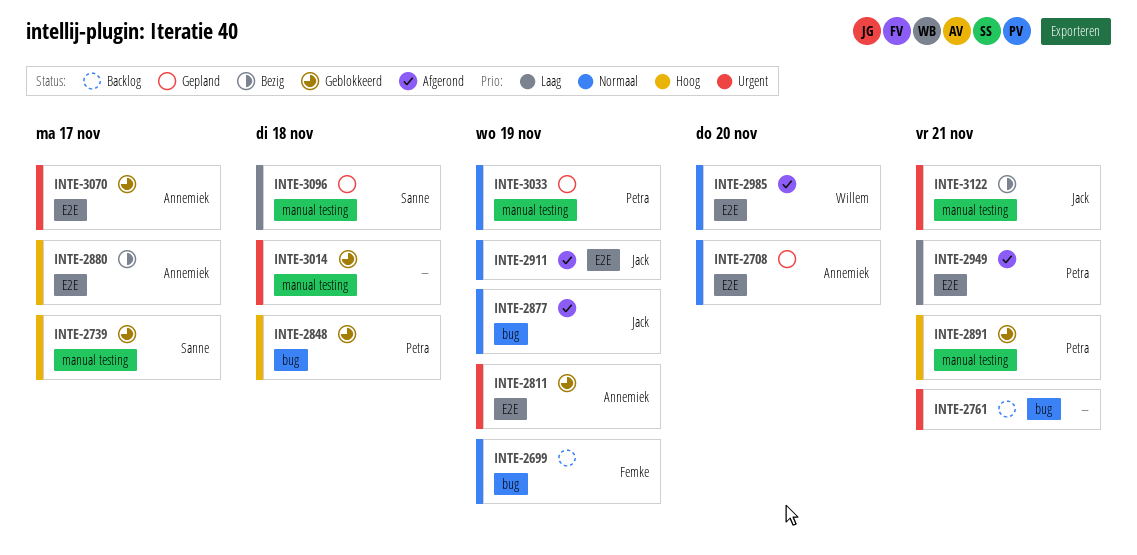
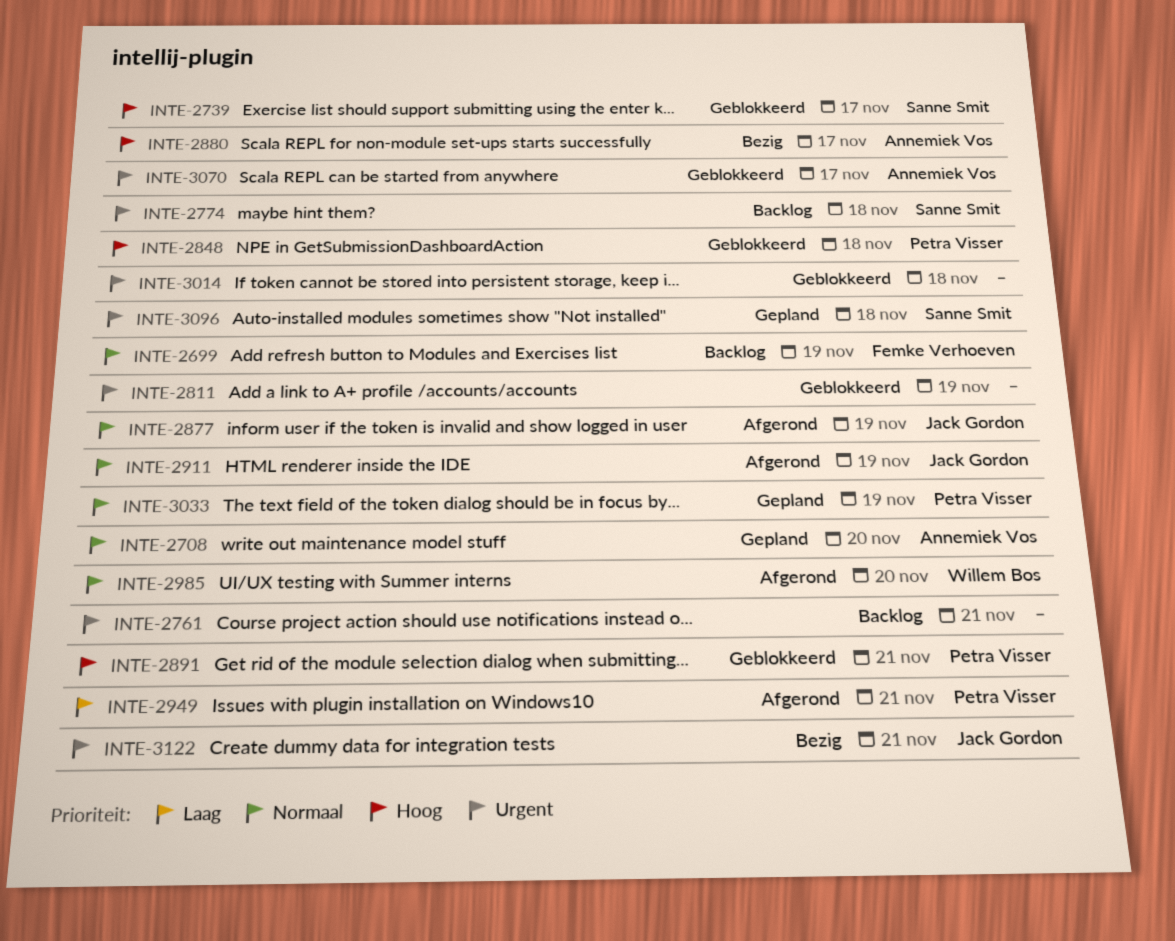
INTE-2774: none -> present
INTE-2811, owner: Annemiek Vos -> none
INTE-3096, priority: Laag -> Urgent

